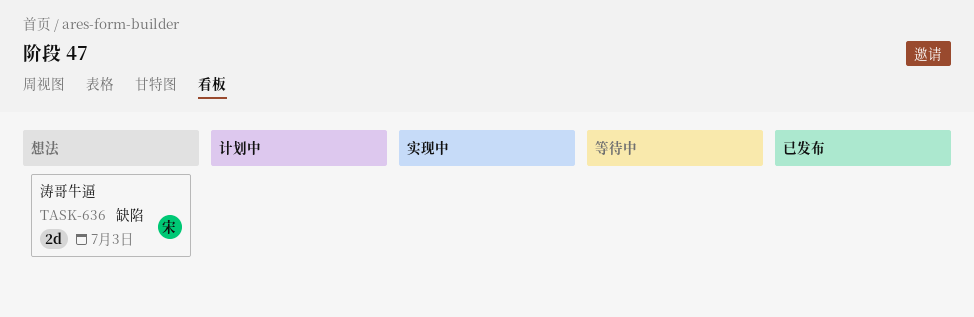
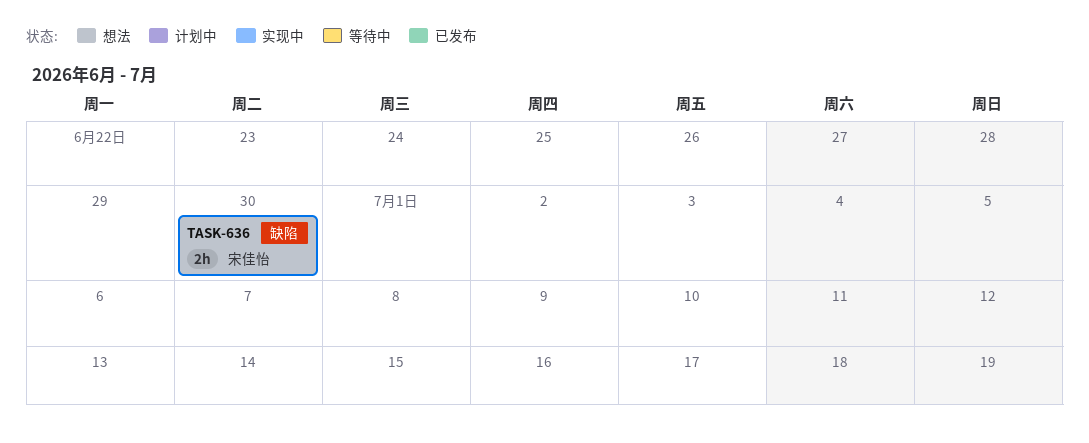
TASK-636, estimate: 2d -> 2h
TASK-636, due: Jul 3 -> Jun 30

